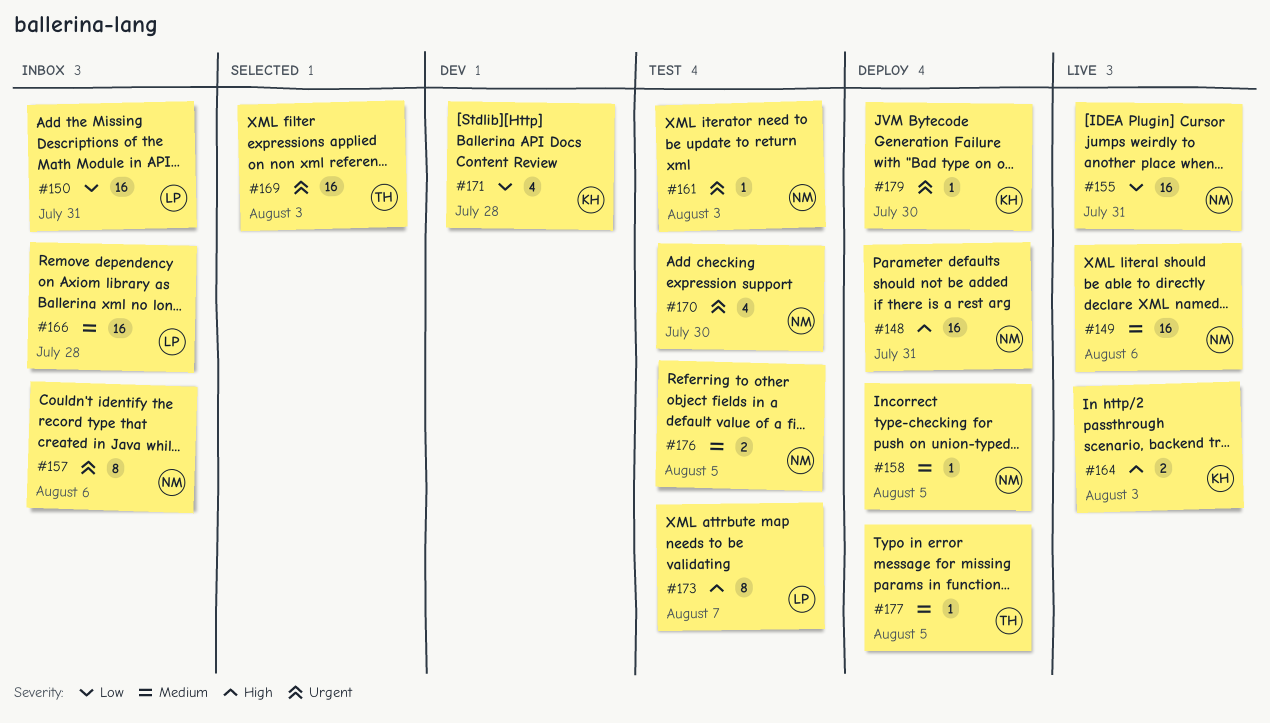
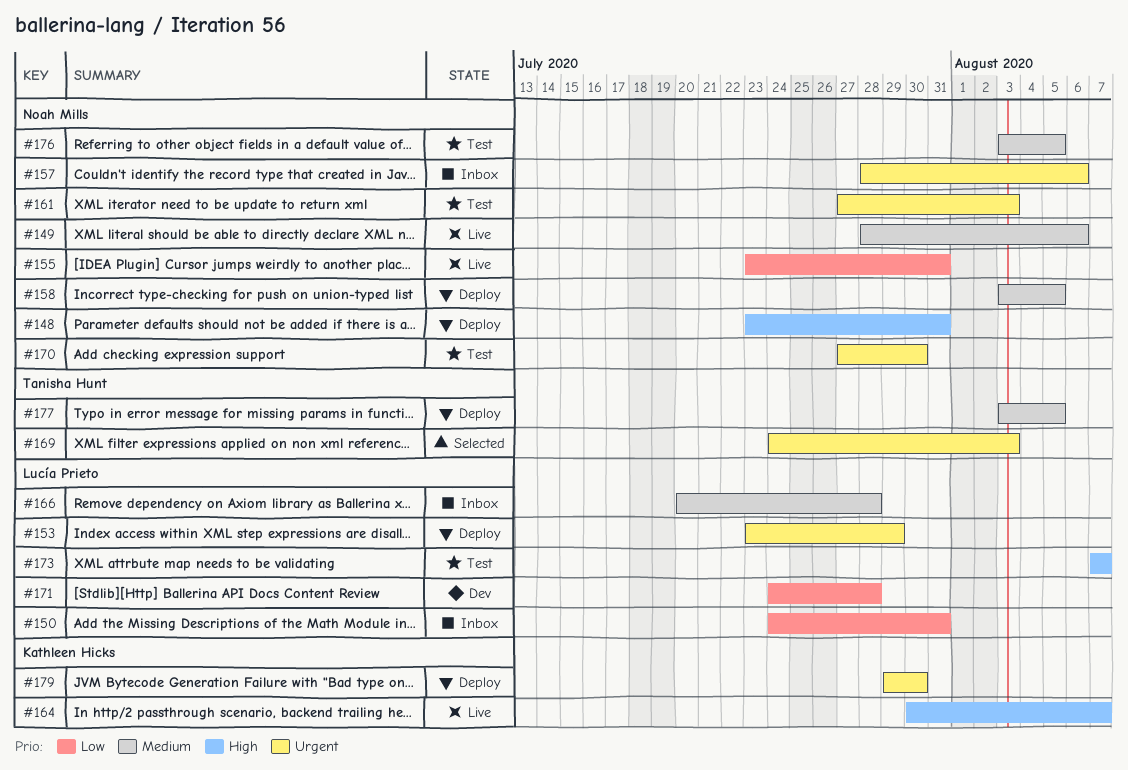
#153: none -> present
#164, due: Aug 3 -> Aug 7
#171, owner: Kathleen Hicks -> Lucía Prieto

